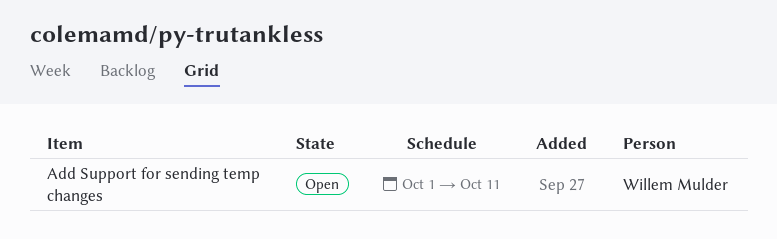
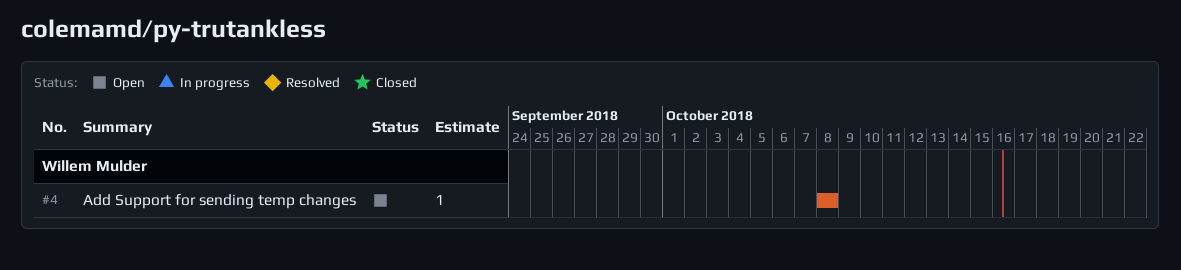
Add Support for sending temp changes, start: Oct 1 -> Oct 8
Add Support for sending temp changes, due: Oct 11 -> Oct 8

